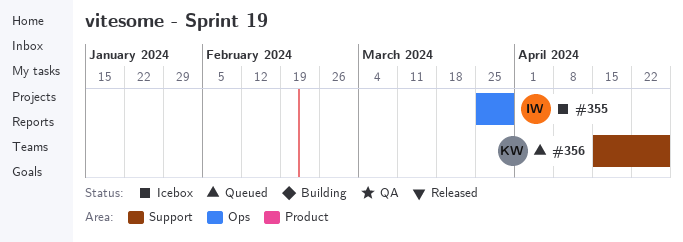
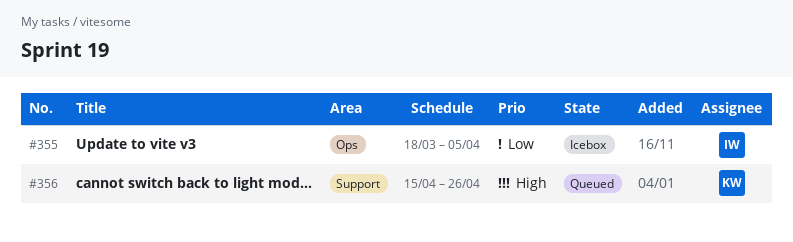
#355, start: Mar 25 -> Mar 18
#355, due: Mar 29 -> Apr 5

